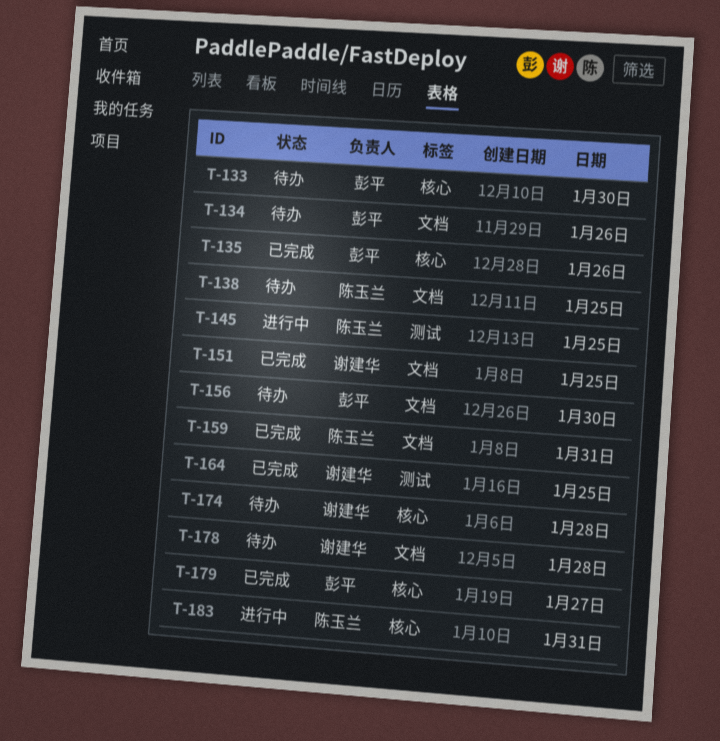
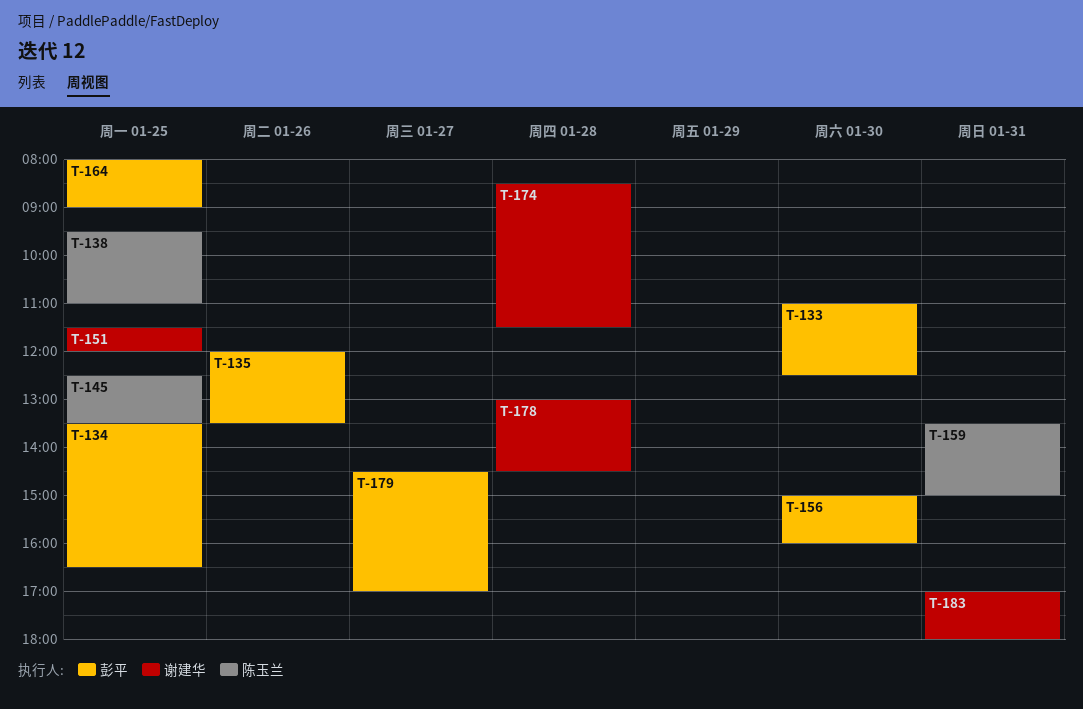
T-134, day: Jan 26 -> Jan 25
T-164, owner: 谢建华 -> 彭平
T-183, owner: 陈玉兰 -> 谢建华

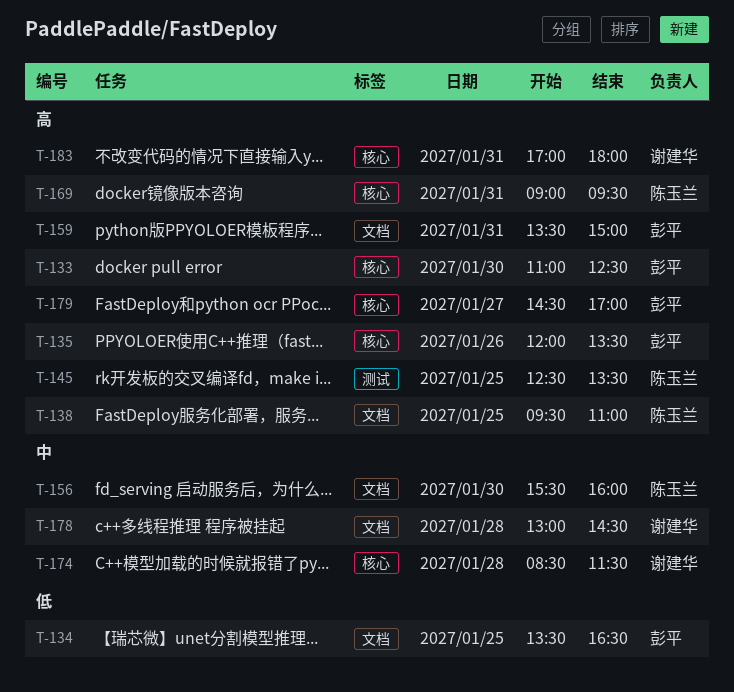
T-151: present -> none
T-156, owner: 彭平 -> 陈玉兰
T-156, begins: 15:00 -> 15:30
T-159, owner: 陈玉兰 -> 彭平
T-164: present -> none
T-169: none -> present

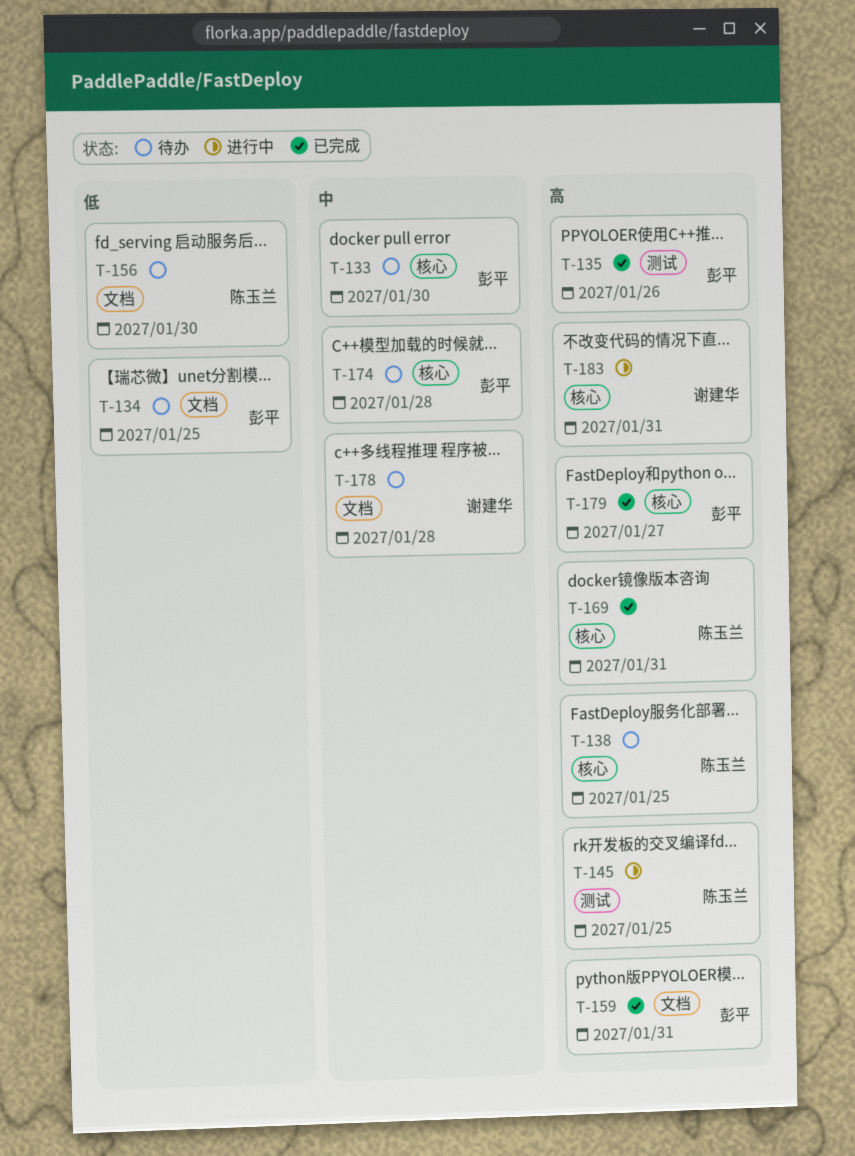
T-133, priority: 高 -> 中
T-135, label: 核心 -> 测试
T-138, label: 文档 -> 核心
T-156, priority: 中 -> 低
T-174, owner: 谢建华 -> 彭平

